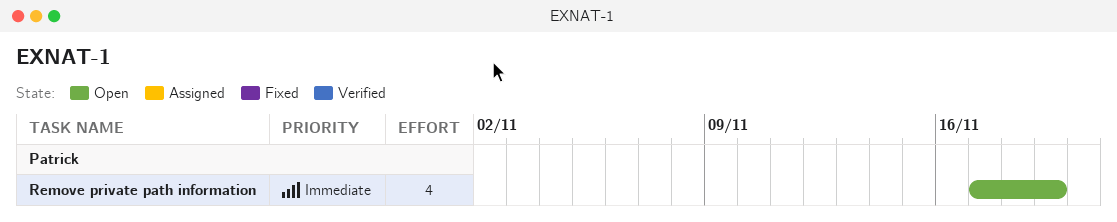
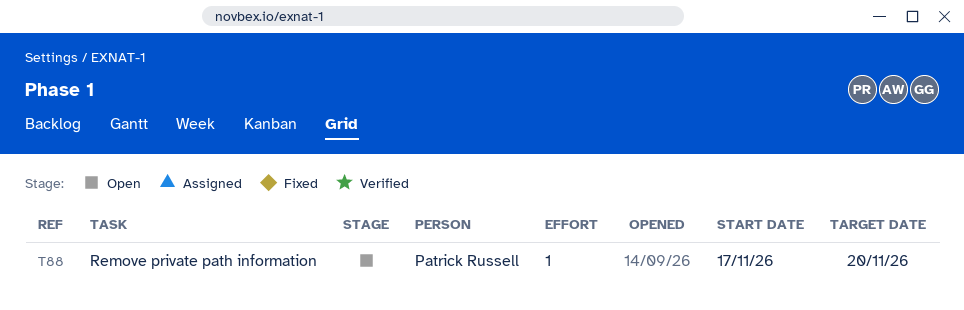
Remove private path information, estimate: 4 -> 1
Remove private path information, due: Nov 19 -> Nov 20

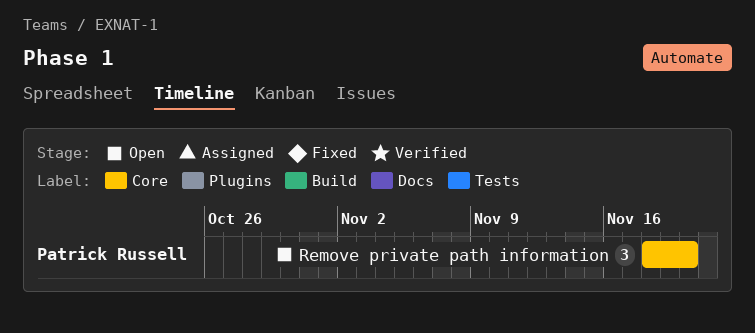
Remove private path information, estimate: 1 -> 3
Remove private path information, start: Nov 17 -> Nov 18

